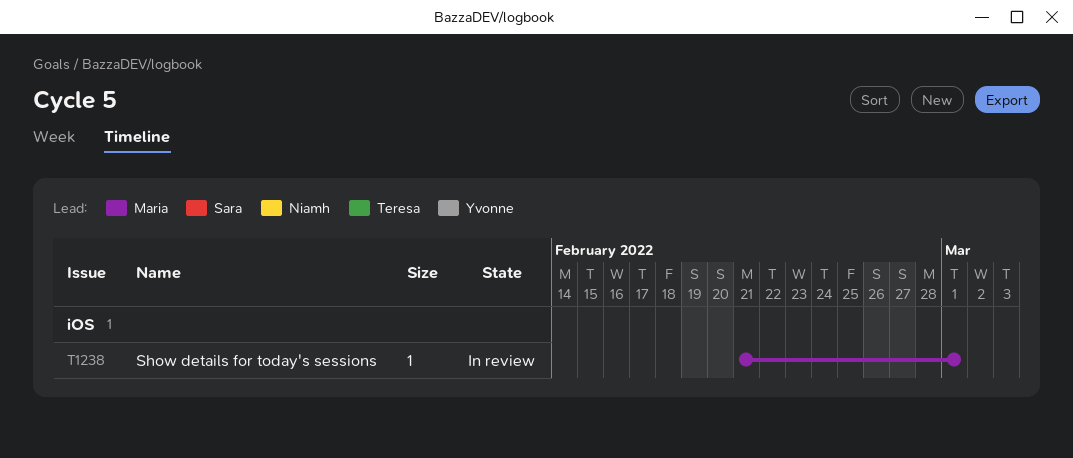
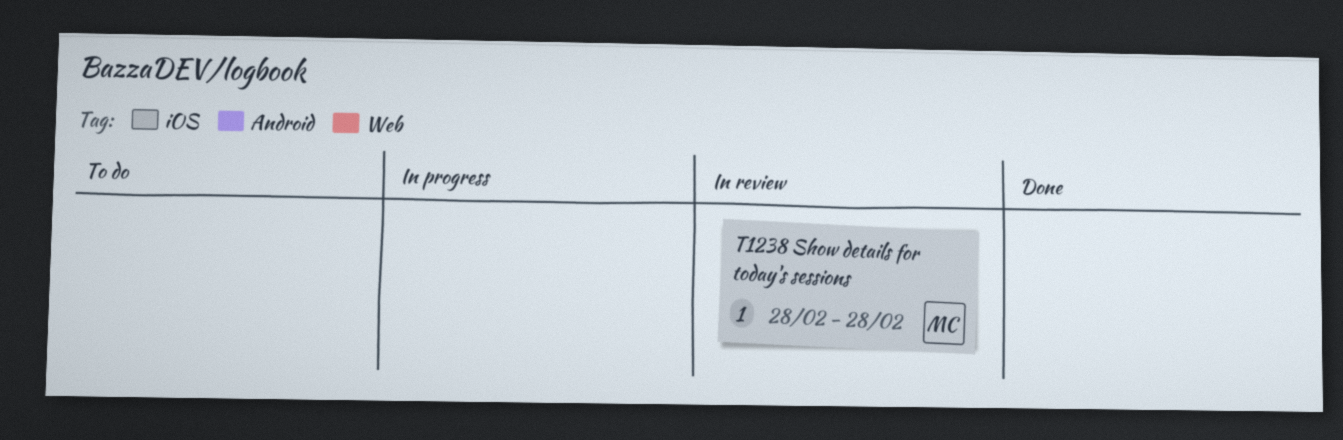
T1238, start: Feb 21 -> Feb 28
T1238, due: Mar 1 -> Feb 28

